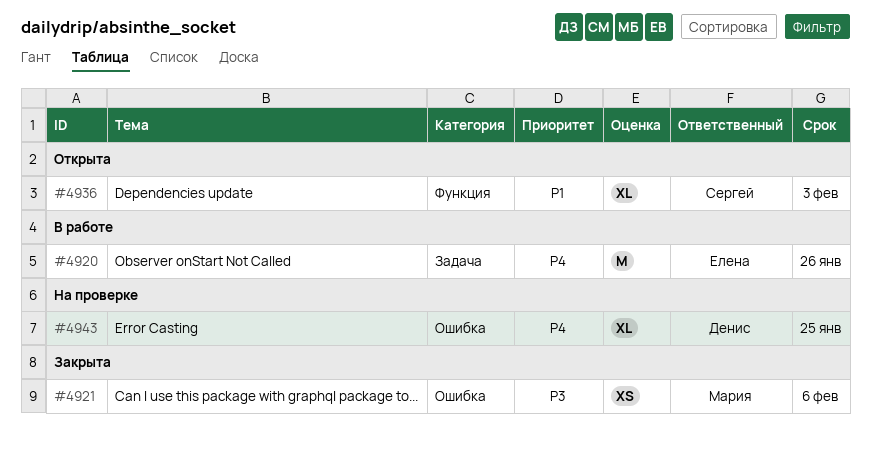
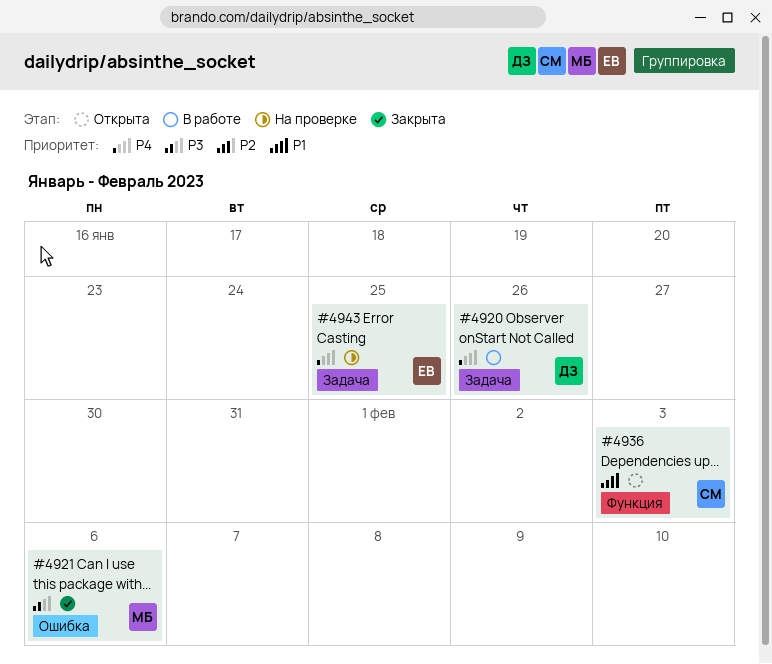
#4920, owner: Елена -> Денис
#4943, owner: Денис -> Елена
#4943, label: Ошибка -> Задача

